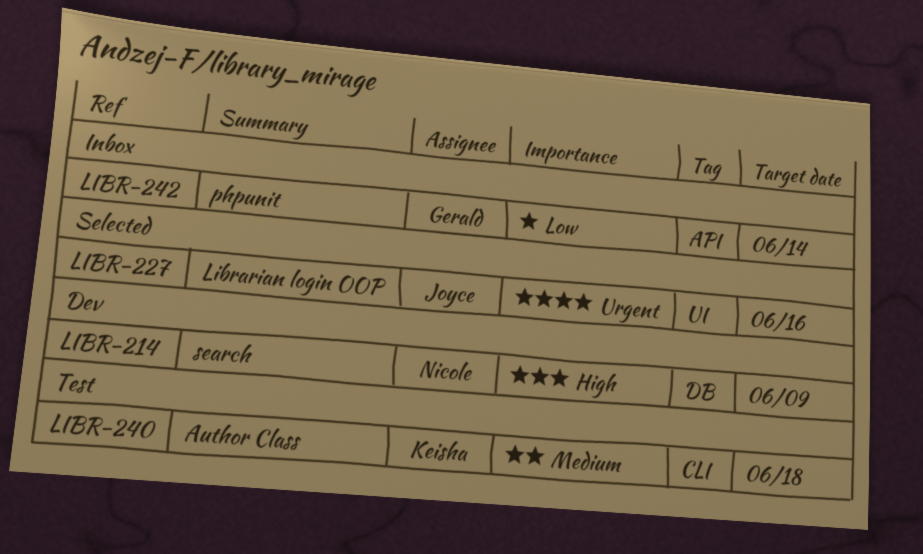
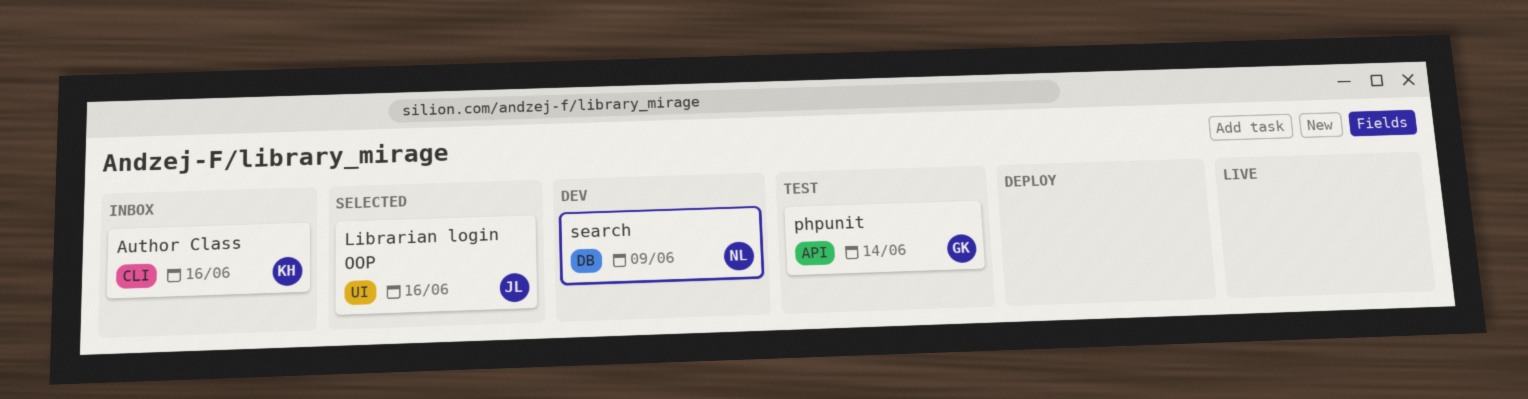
Author Class, status: Test -> Inbox
Author Class, due: Jun 18 -> Jun 16
phpunit, status: Inbox -> Test

